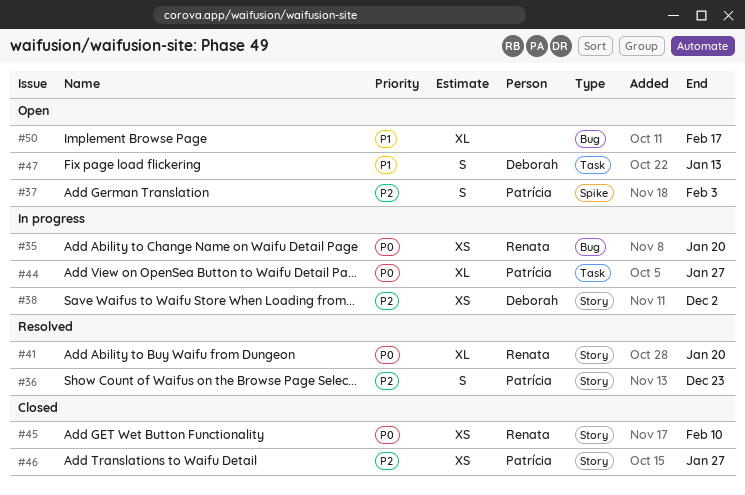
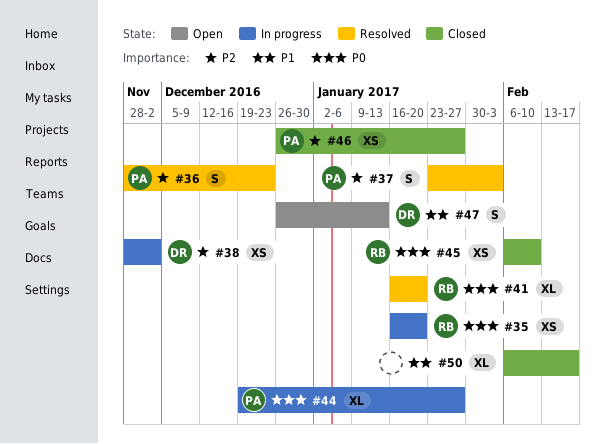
#37, status: Open -> Resolved
#50, status: Open -> Closed

